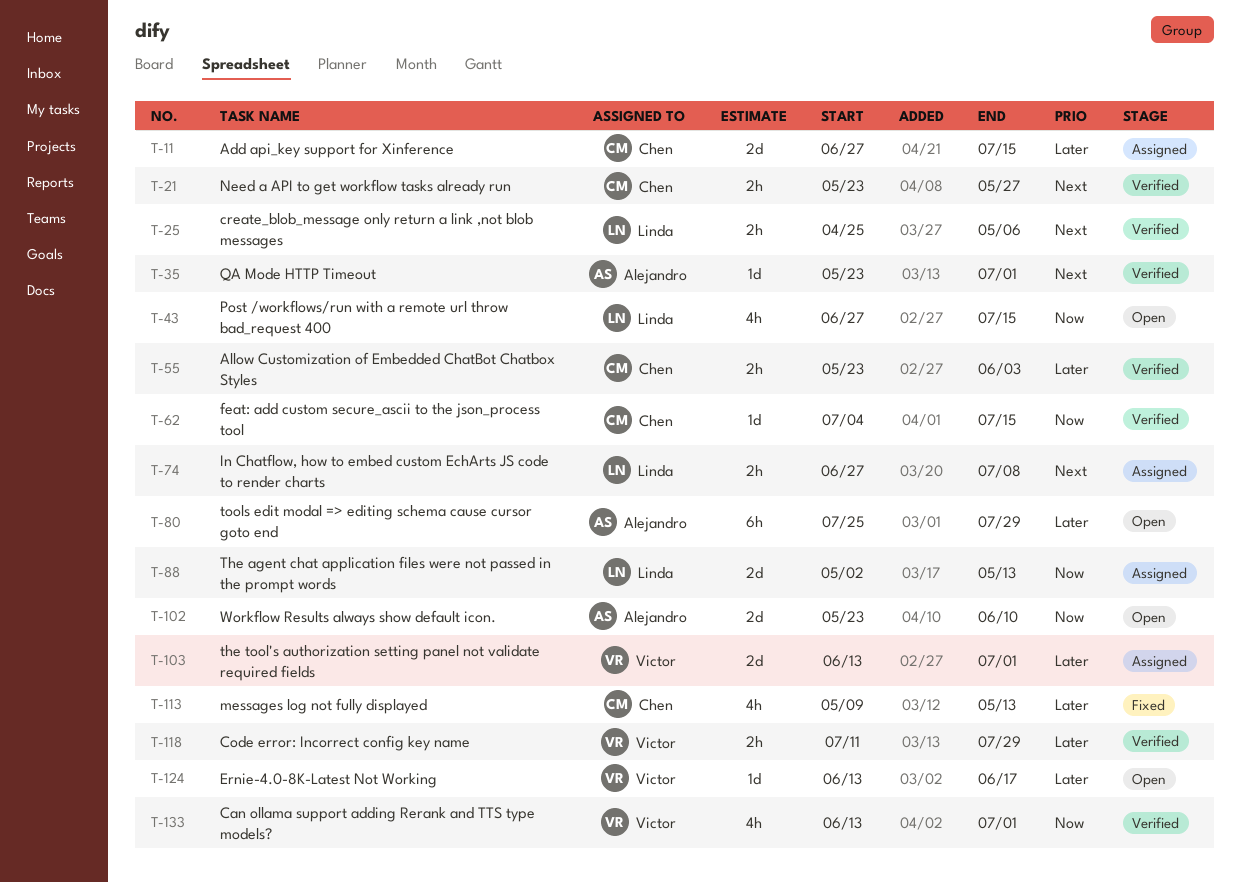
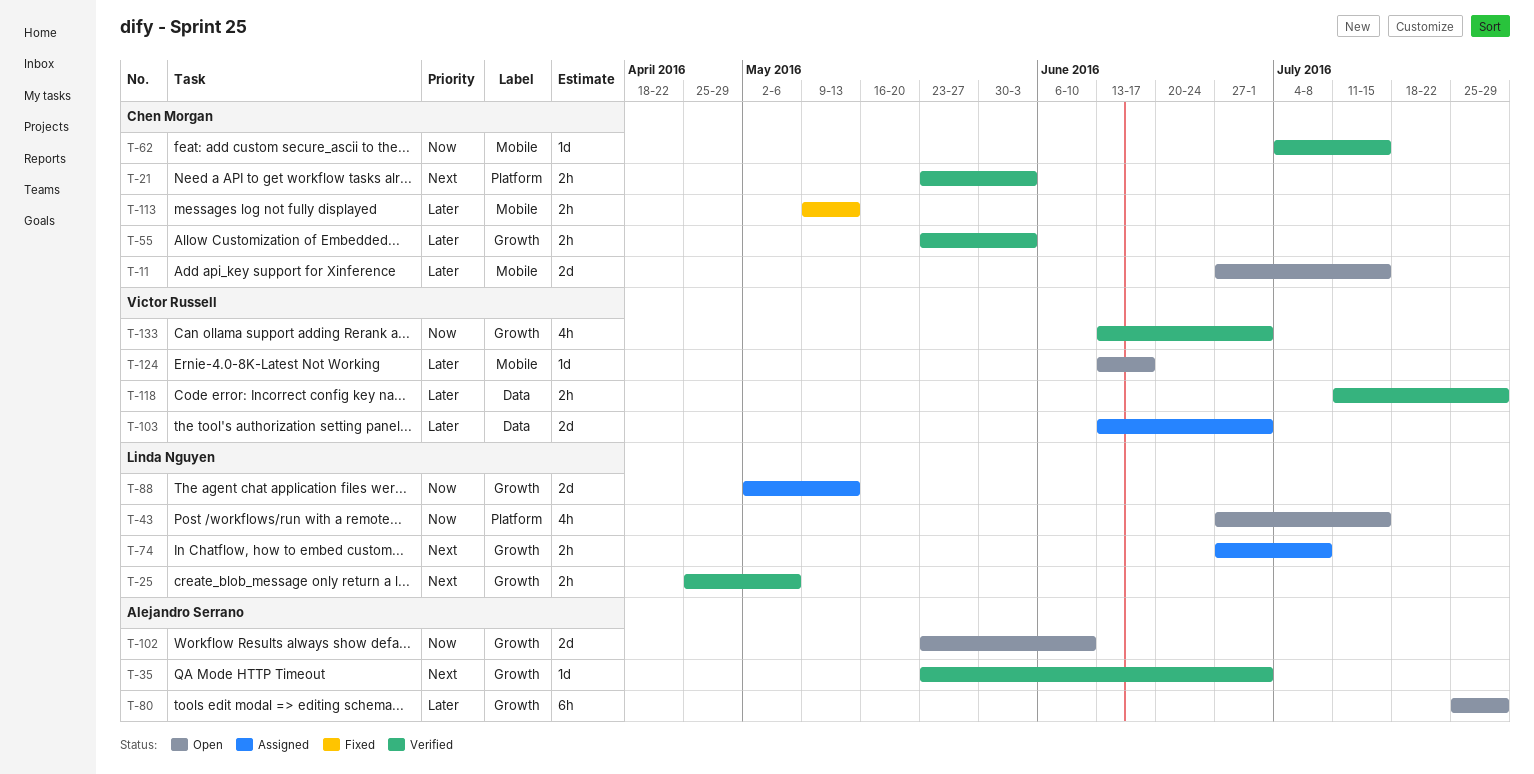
T-11, status: Assigned -> Open
T-21, due: May 27 -> Jun 3
T-113, estimate: 4h -> 2h

